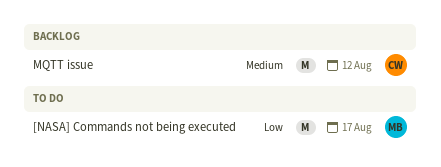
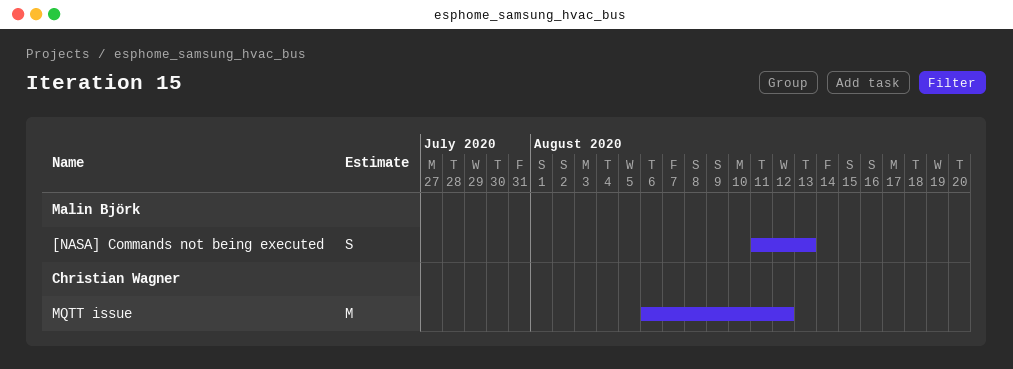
[NASA] Commands not being executed, estimate: M -> S
[NASA] Commands not being executed, due: Aug 17 -> Aug 13

